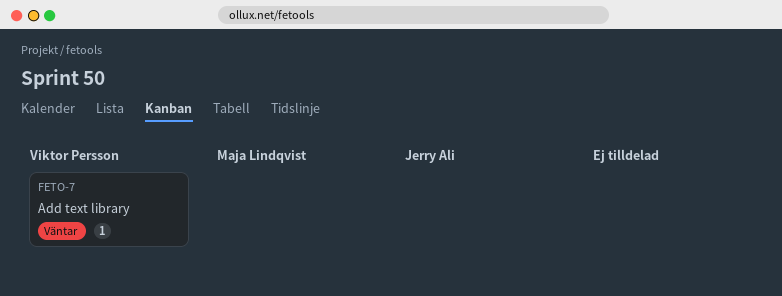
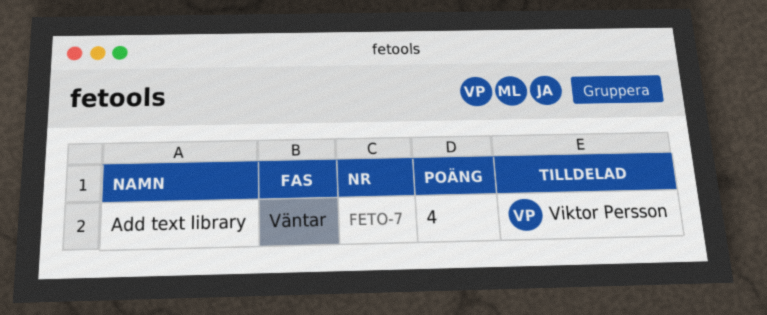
FETO-7, estimate: 1 -> 4

